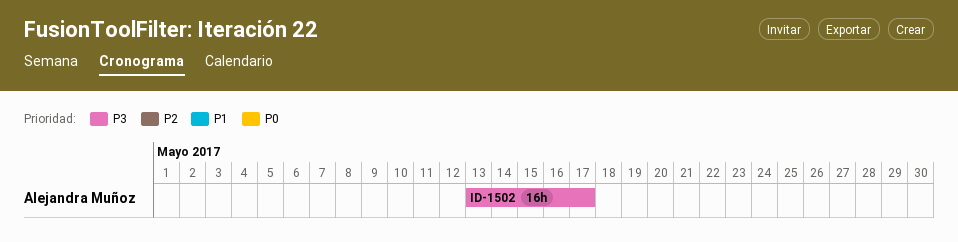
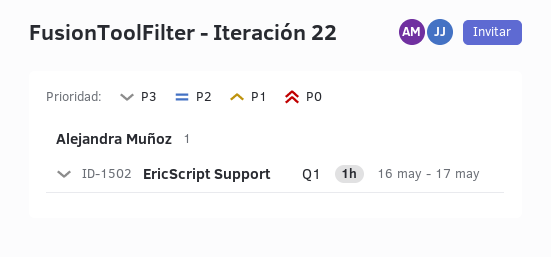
ID-1502, estimate: 16h -> 1h
ID-1502, start: May 13 -> May 16

